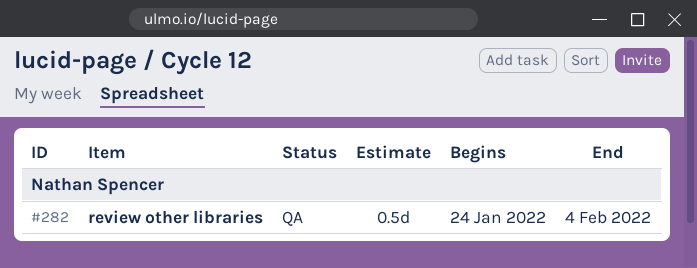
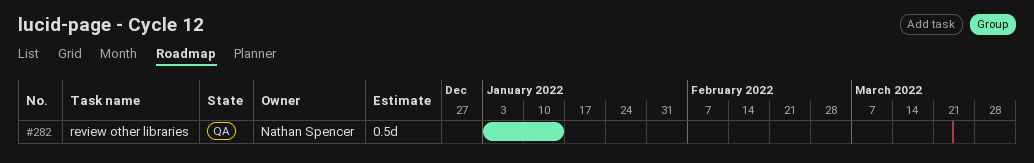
#282, start: Jan 24 -> Jan 3
#282, due: Feb 4 -> Jan 14

